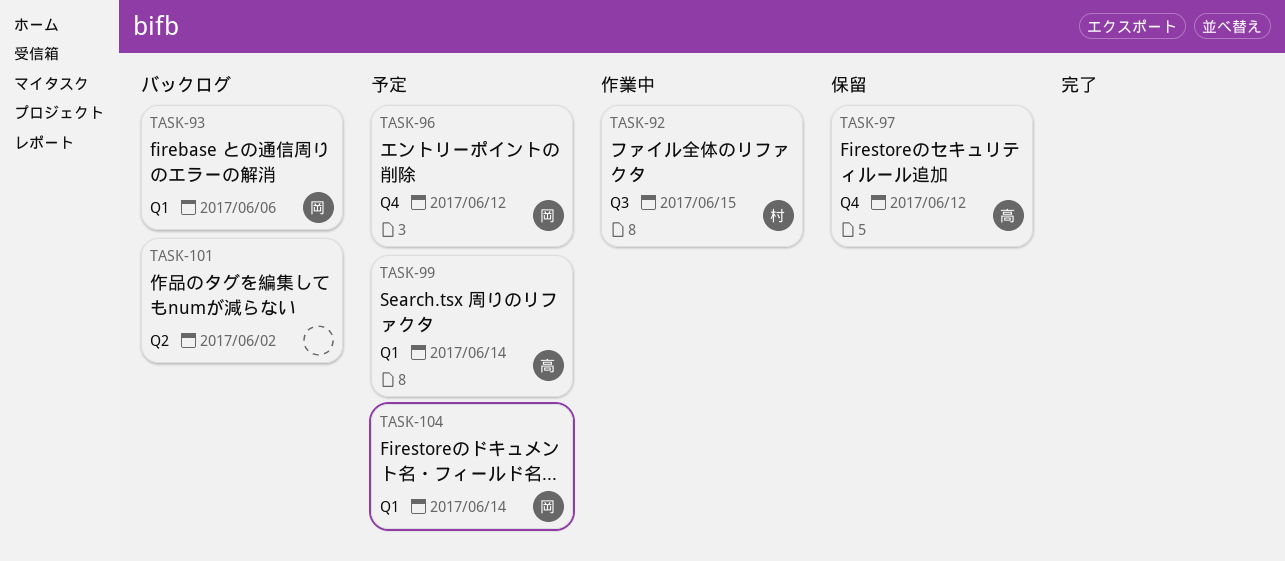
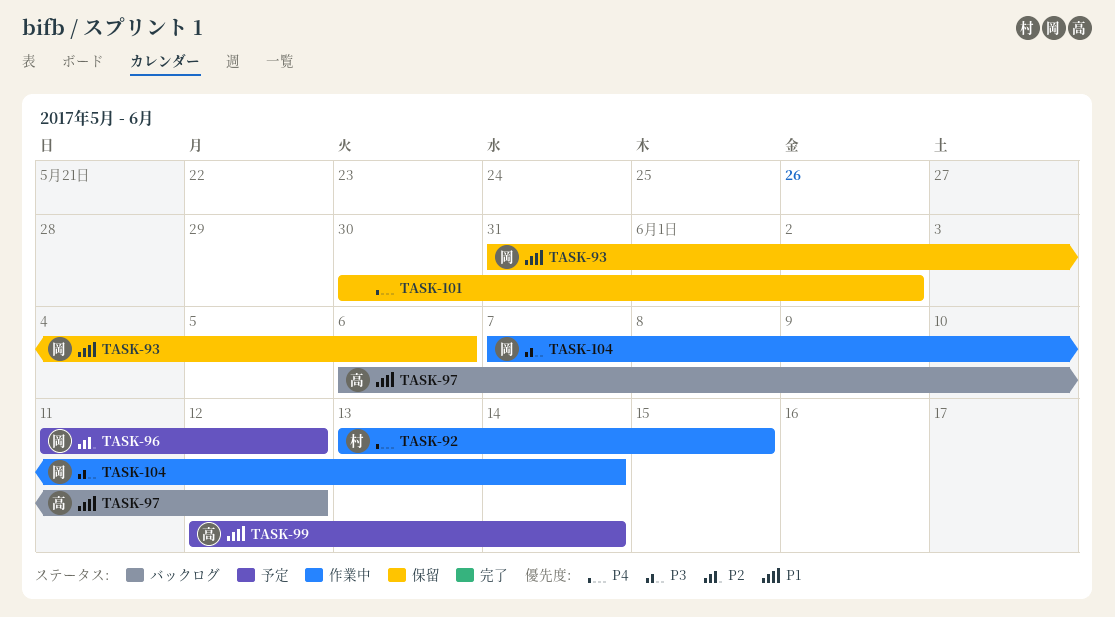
TASK-93, status: バックログ -> 保留
TASK-97, status: 保留 -> バックログ
TASK-101, status: バックログ -> 保留
TASK-104, status: 予定 -> 作業中

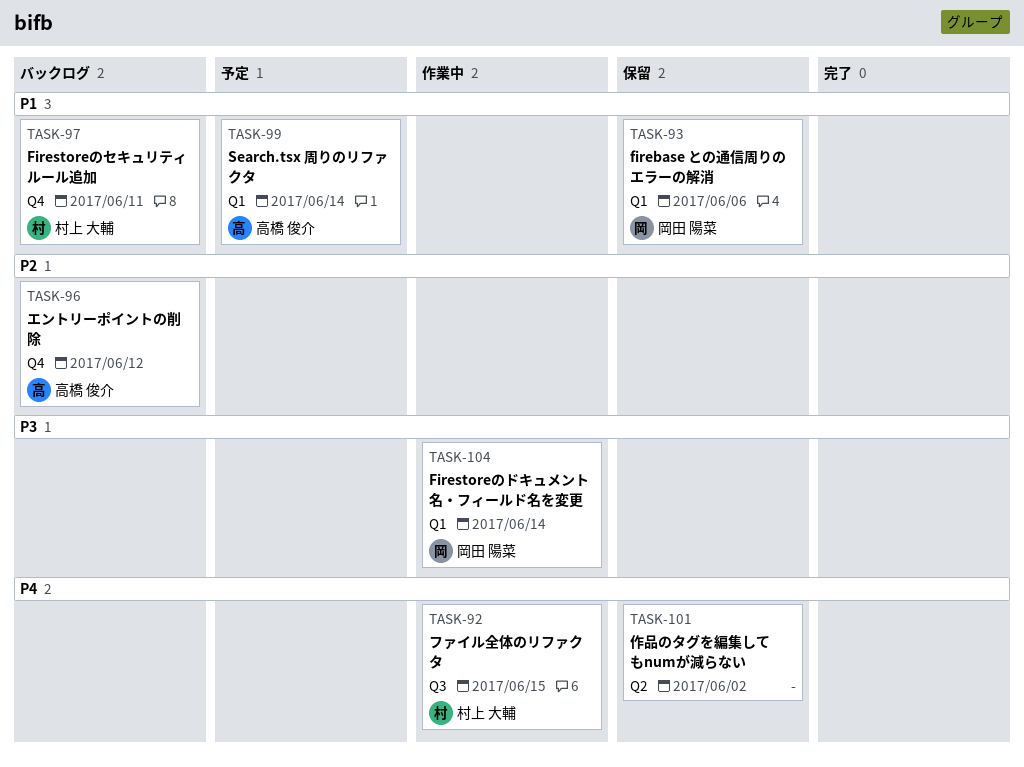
TASK-96, status: 予定 -> バックログ
TASK-96, owner: 岡田 陽菜 -> 高橋 俊介
TASK-97, owner: 高橋 俊介 -> 村上 大輔
TASK-97, due: Jun 12 -> Jun 11

